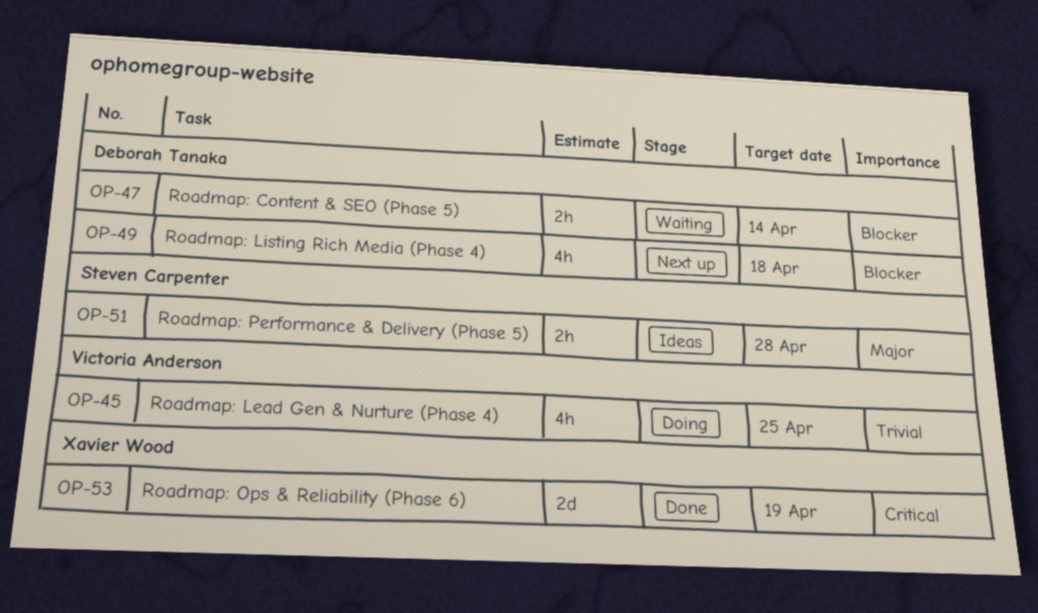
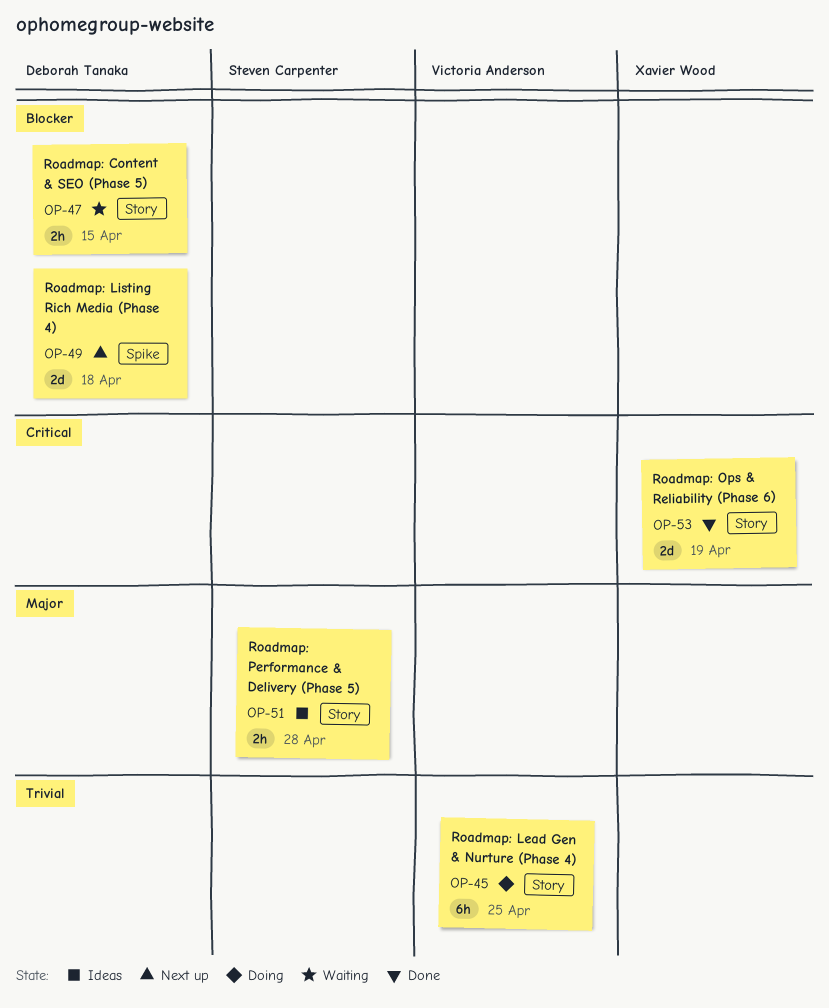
OP-45, estimate: 4h -> 6h
OP-47, due: Apr 14 -> Apr 15
OP-49, estimate: 4h -> 2d

